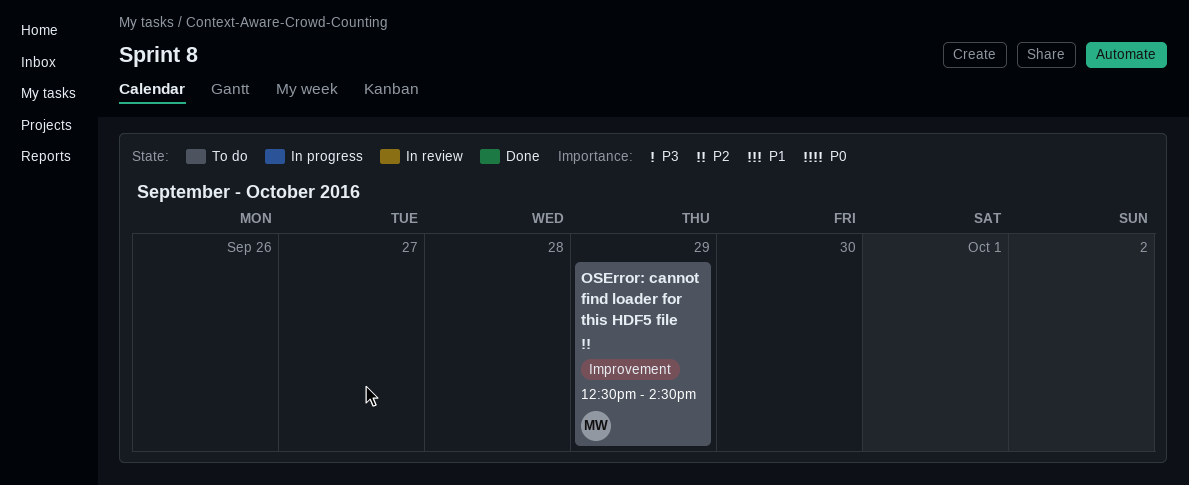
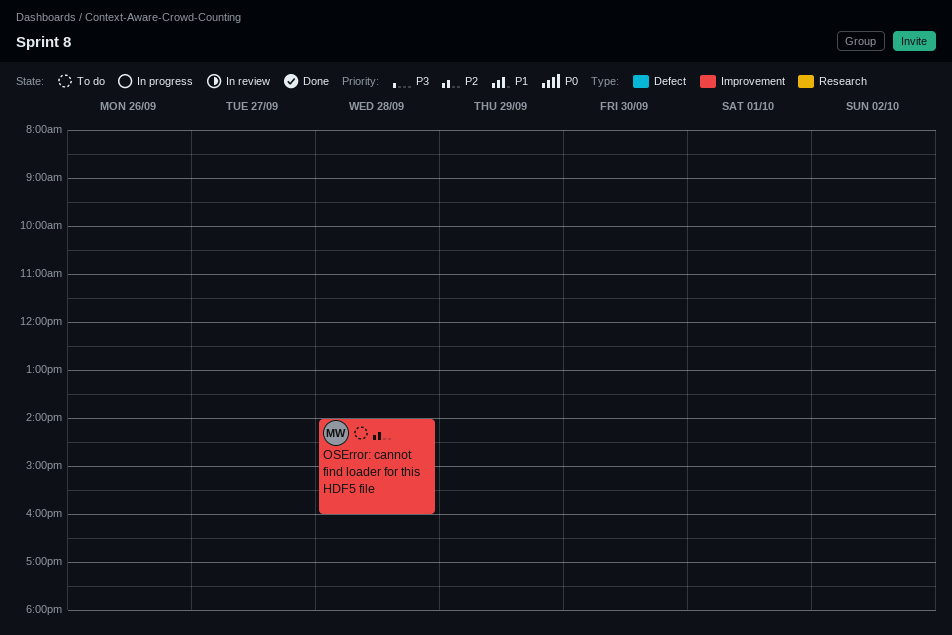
OSError: cannot find loader for this HDF5 file, day: Sep 29 -> Sep 28
OSError: cannot find loader for this HDF5 file, begins: 12:30 -> 14:00
OSError: cannot find loader for this HDF5 file, ends: 14:30 -> 16:00

